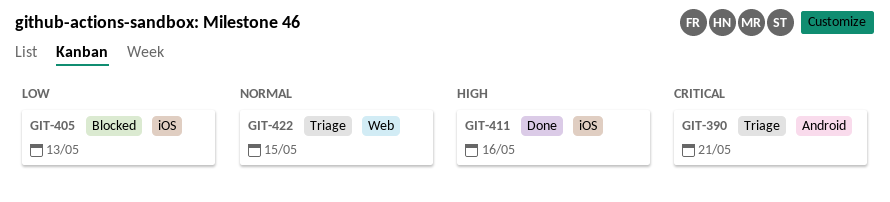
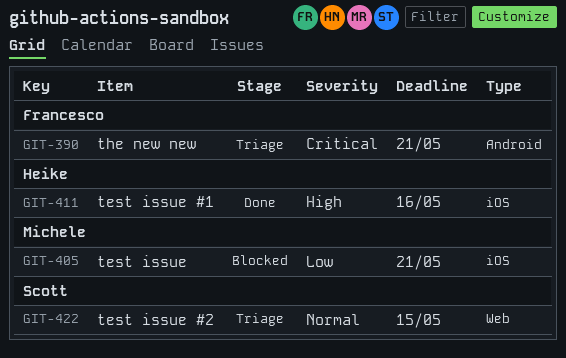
GIT-405, due: May 13 -> May 21

